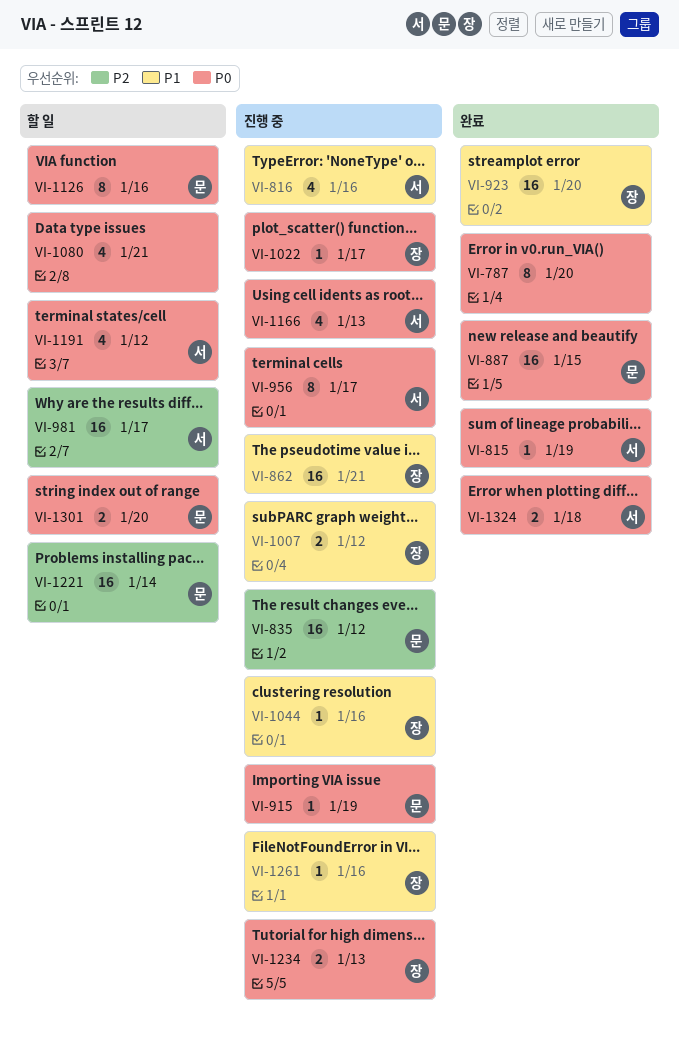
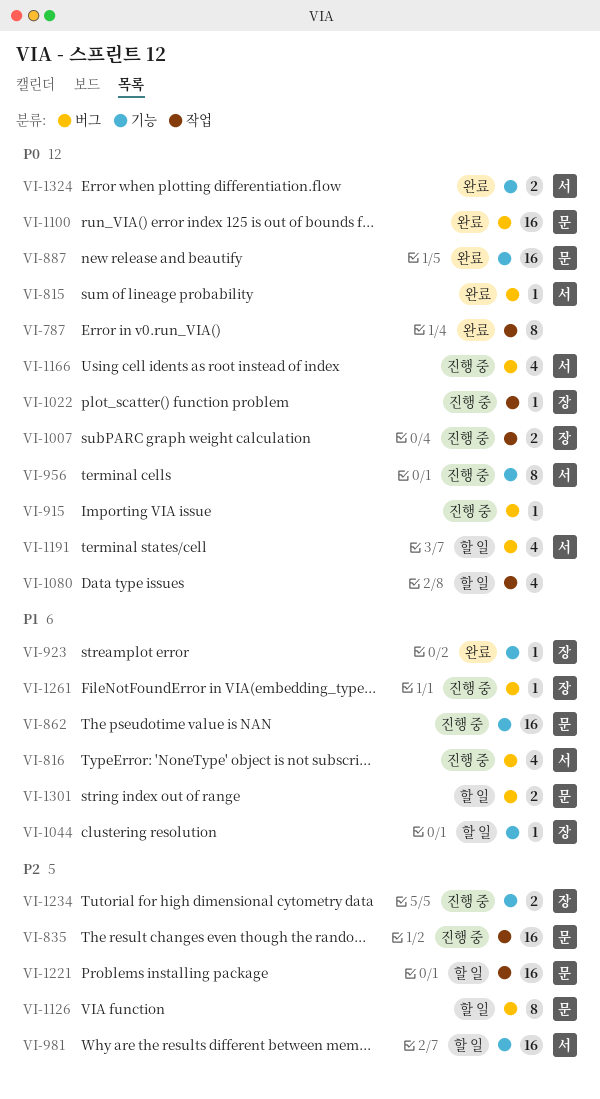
VI-862, owner: 장 -> 문
VI-915, owner: 문 -> none
VI-923, estimate: 16 -> 1
VI-1007, priority: P1 -> P0
VI-1044, status: 진행 중 -> 할 일
VI-1100: none -> present
VI-1126, priority: P0 -> P2
VI-1234, priority: P0 -> P2
VI-1301, priority: P0 -> P1

